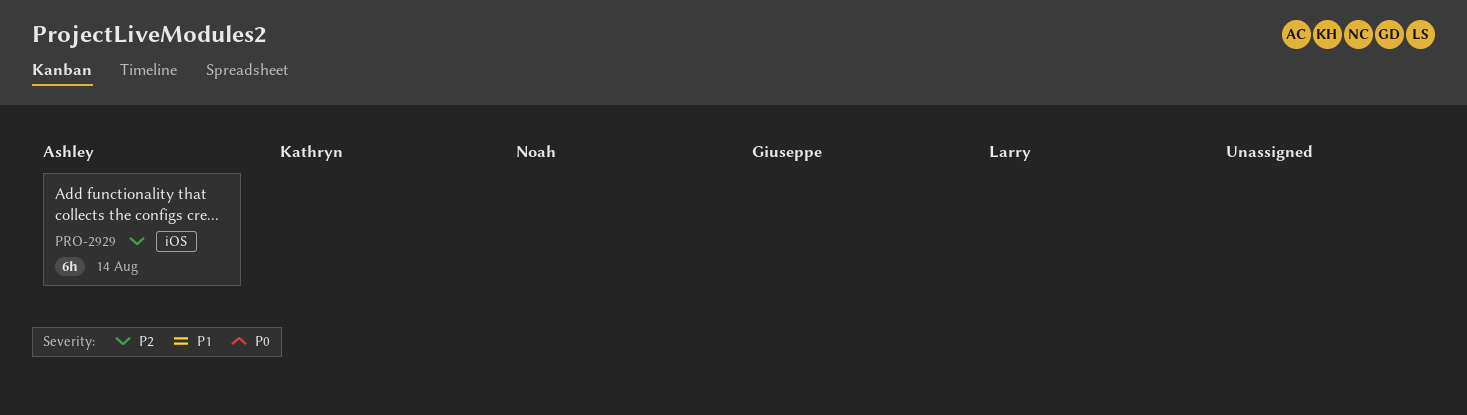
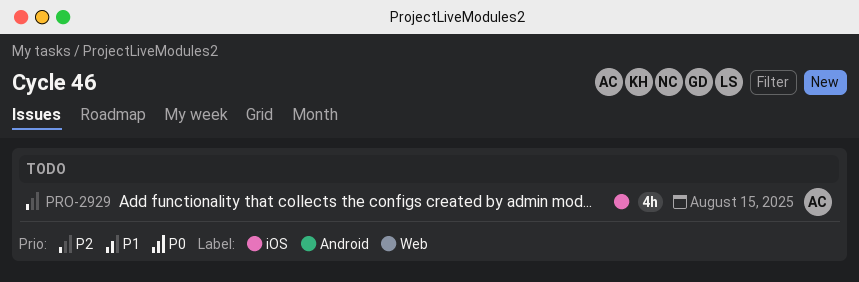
PRO-2929, estimate: 6h -> 4h
PRO-2929, due: Aug 14 -> Aug 15

